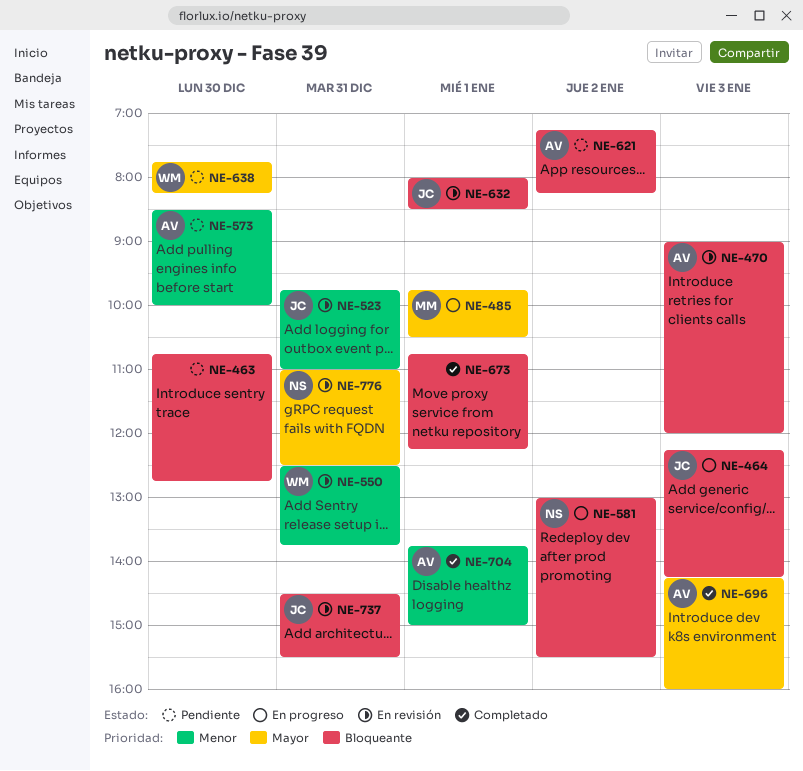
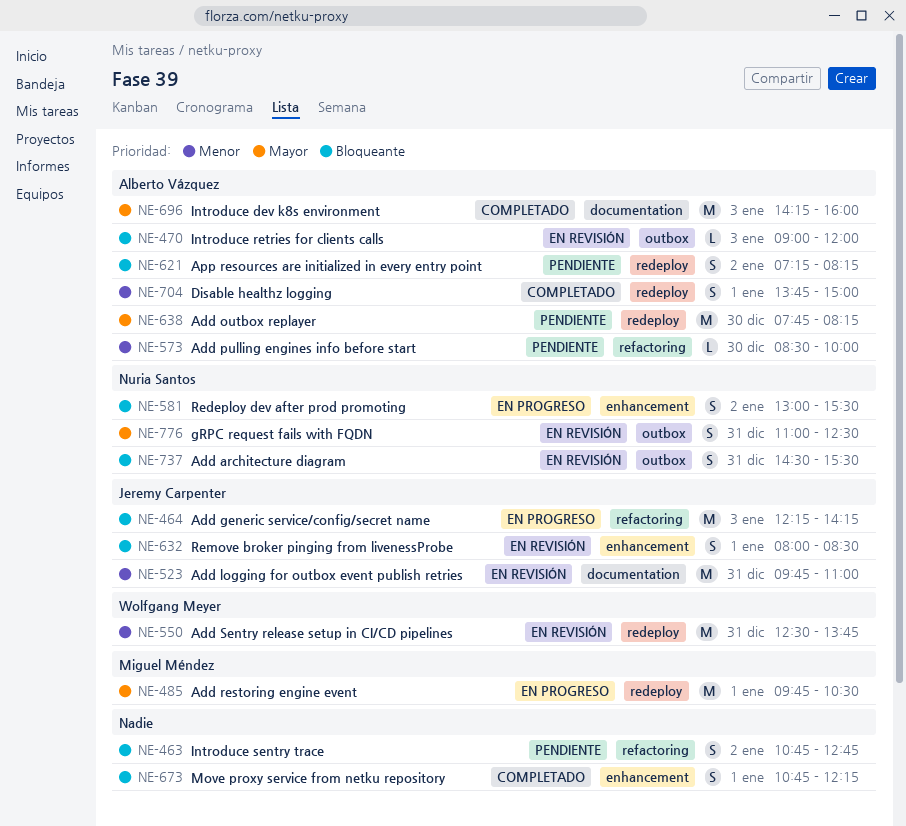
NE-463, day: Dec 30 -> Jan 2
NE-638, owner: Wolfgang Meyer -> Alberto Vázquez
NE-737, owner: Jeremy Carpenter -> Nuria Santos

